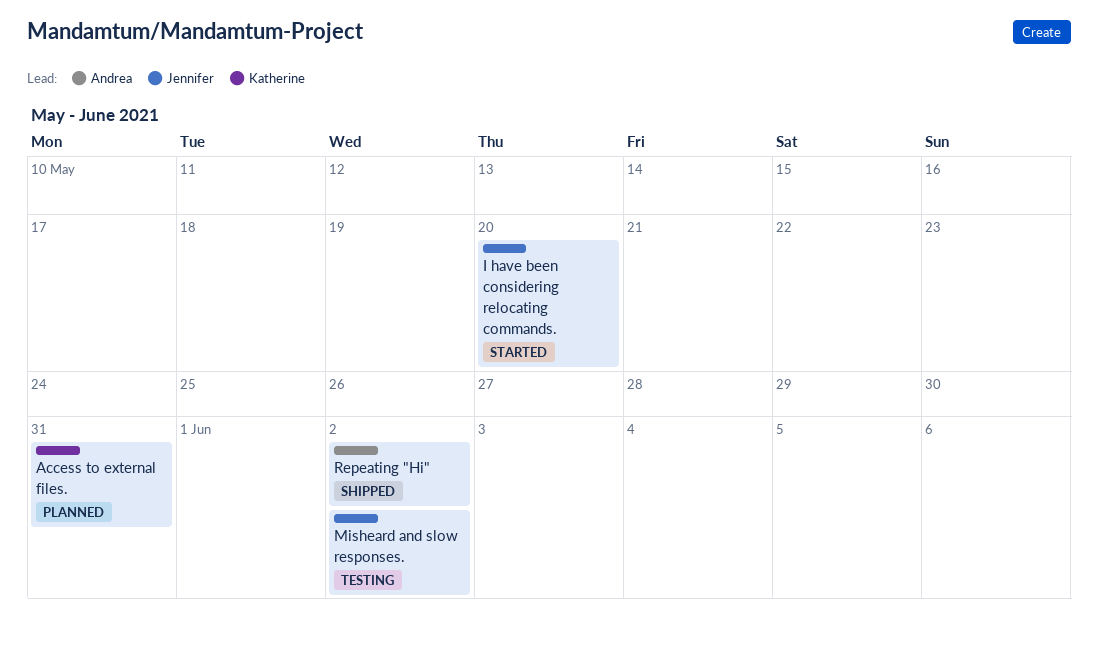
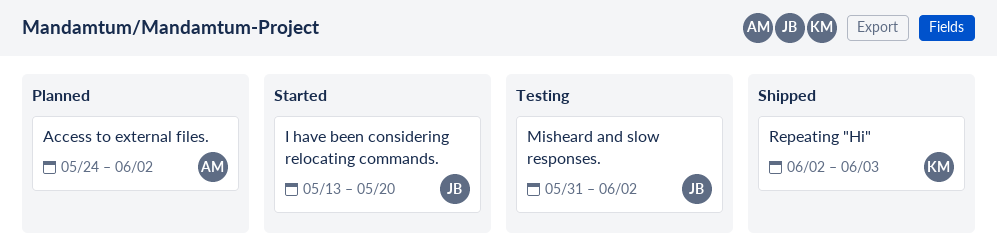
Access to external files., owner: Katherine -> Andrea
Access to external files., due: May 31 -> Jun 2
Repeating "Hi", owner: Andrea -> Katherine
Repeating "Hi", due: Jun 2 -> Jun 3

